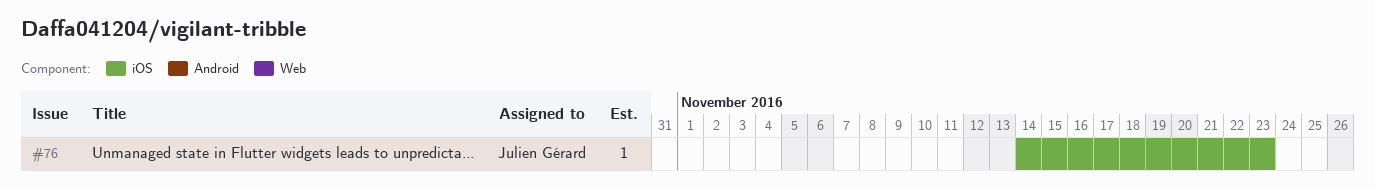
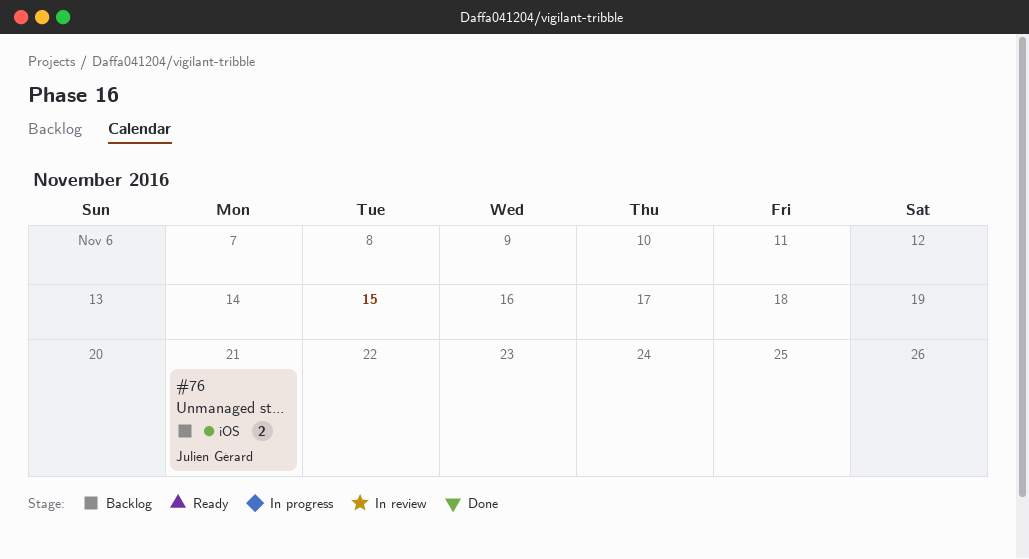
#76, estimate: 1 -> 2
#76, due: Nov 23 -> Nov 21

